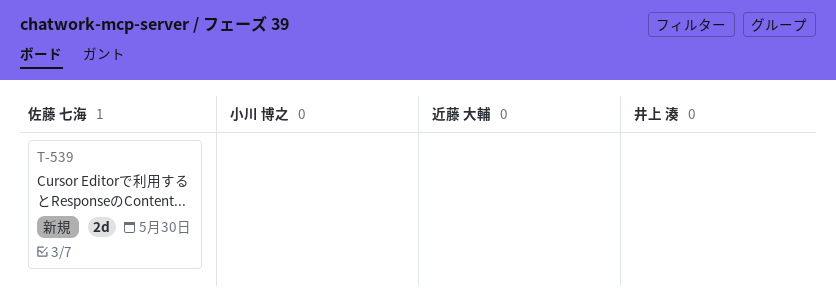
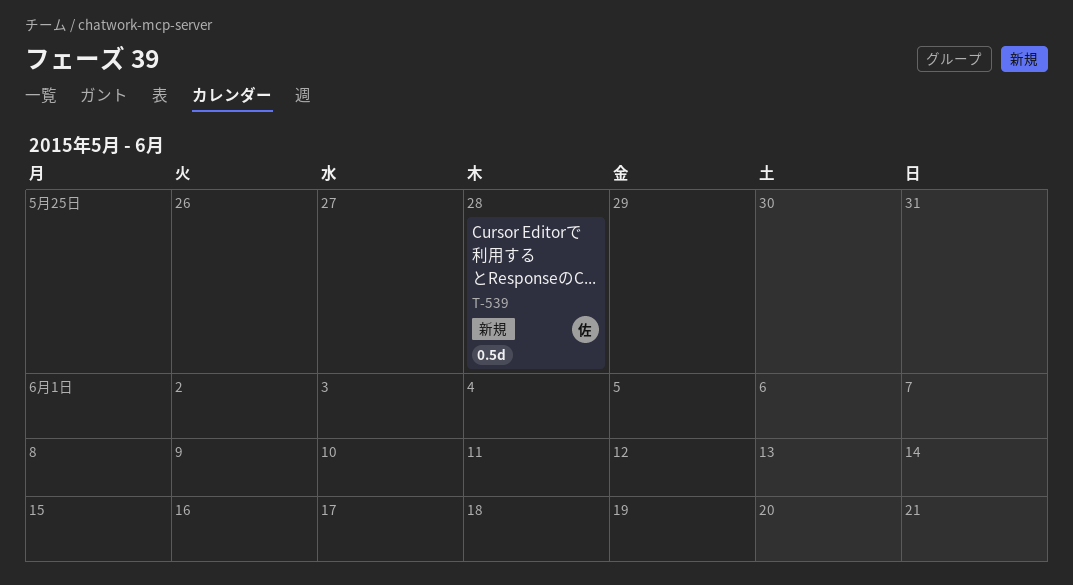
T-539, estimate: 2d -> 0.5d
T-539, due: May 30 -> May 28

